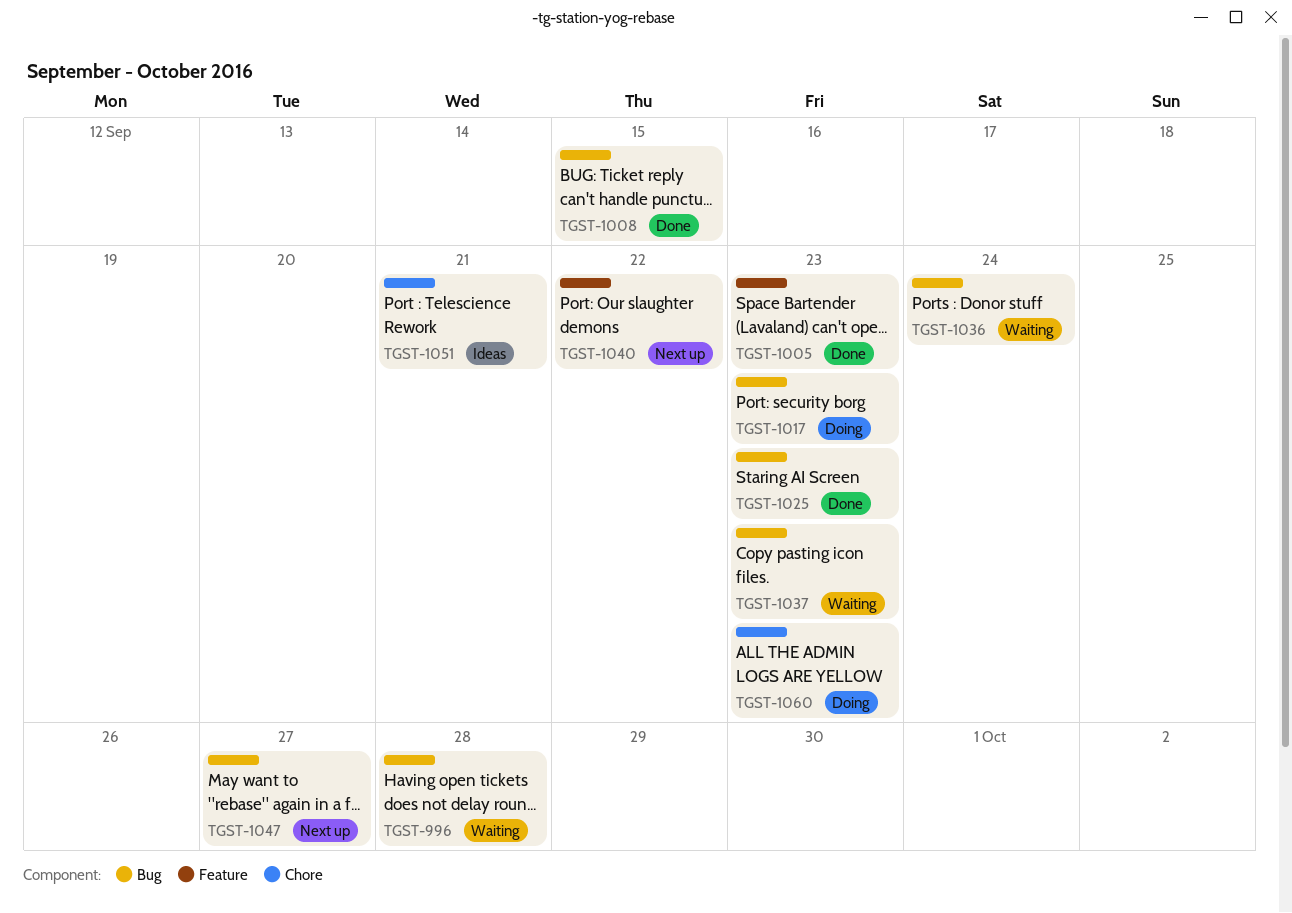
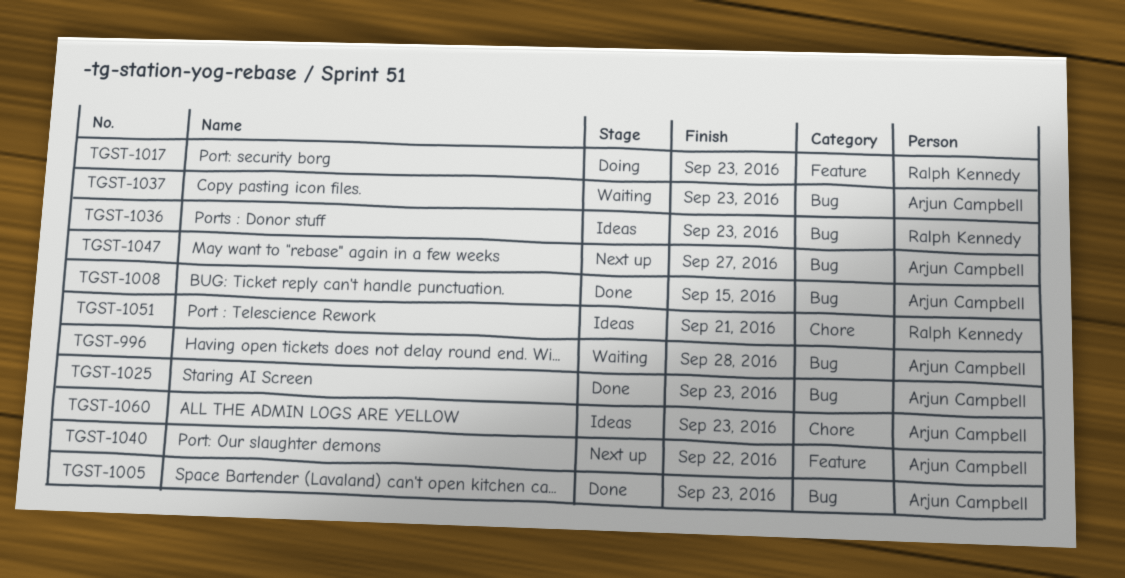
TGST-1005, label: Feature -> Bug
TGST-1017, label: Bug -> Feature
TGST-1036, status: Waiting -> Ideas
TGST-1036, due: Sep 24 -> Sep 23
TGST-1060, status: Doing -> Ideas

